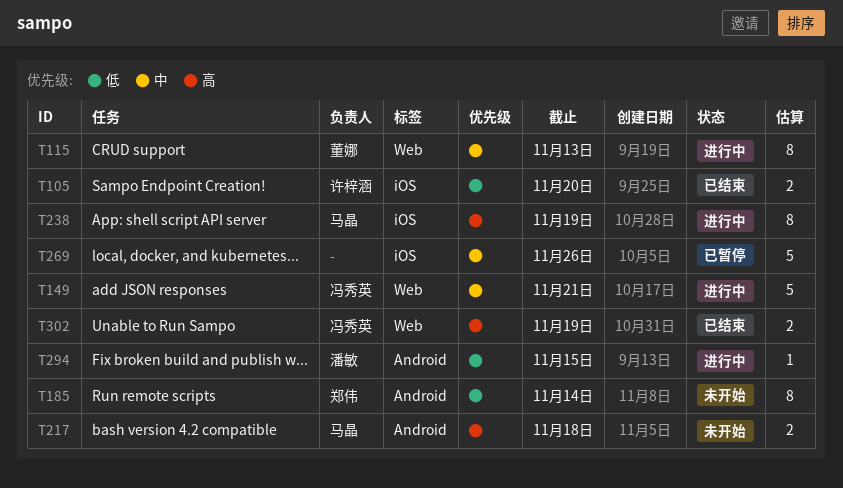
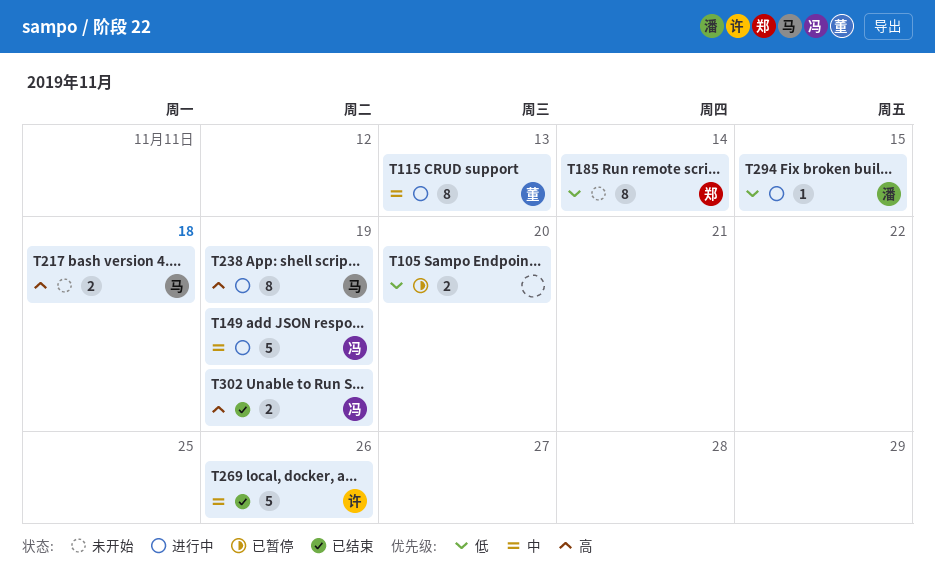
T105, status: 已结束 -> 已暂停
T105, owner: 许梓涵 -> none
T149, due: Nov 21 -> Nov 19
T269, status: 已暂停 -> 已结束
T269, owner: none -> 许梓涵

